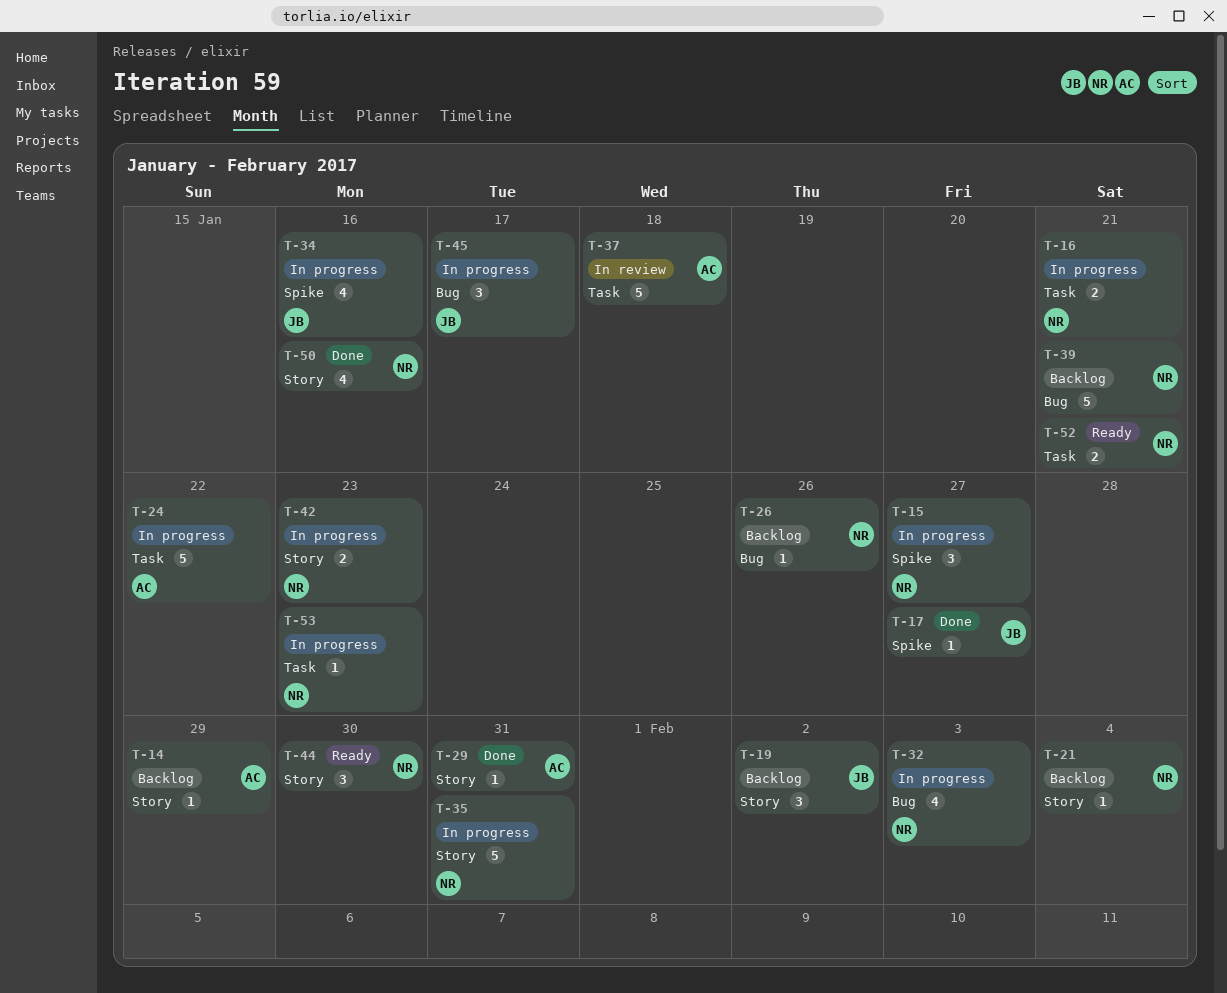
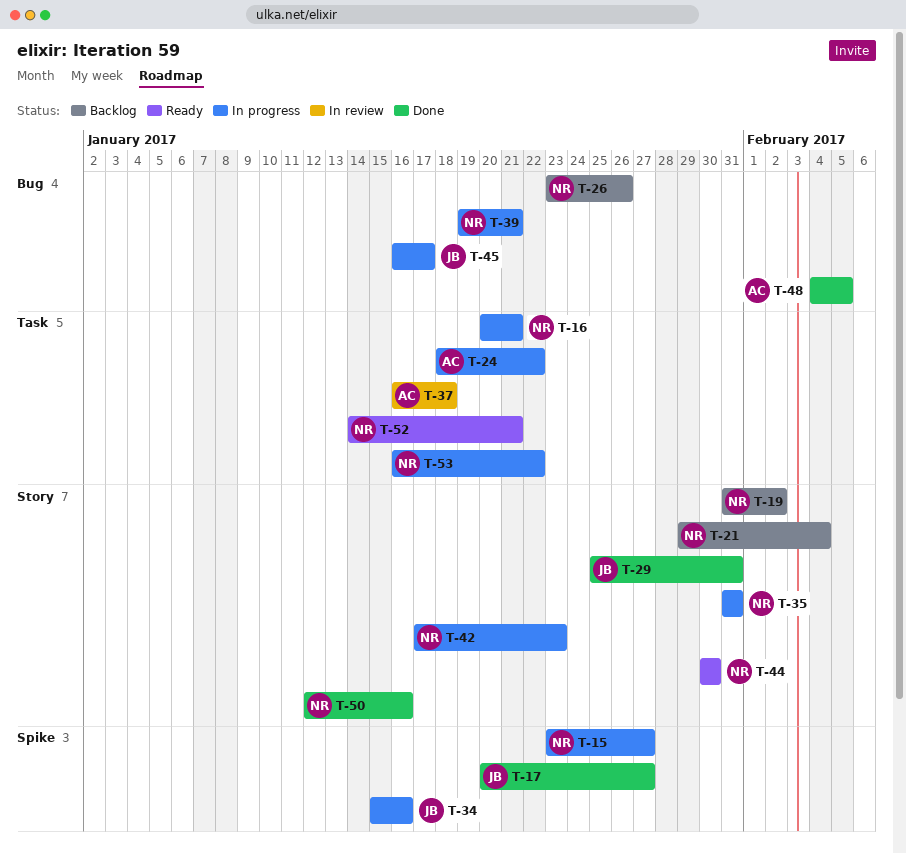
T-14: present -> none
T-19, owner: JB -> NR
T-29, owner: AC -> JB
T-32: present -> none
T-39, status: Backlog -> In progress
T-48: none -> present
T-53, due: Jan 23 -> Jan 22

